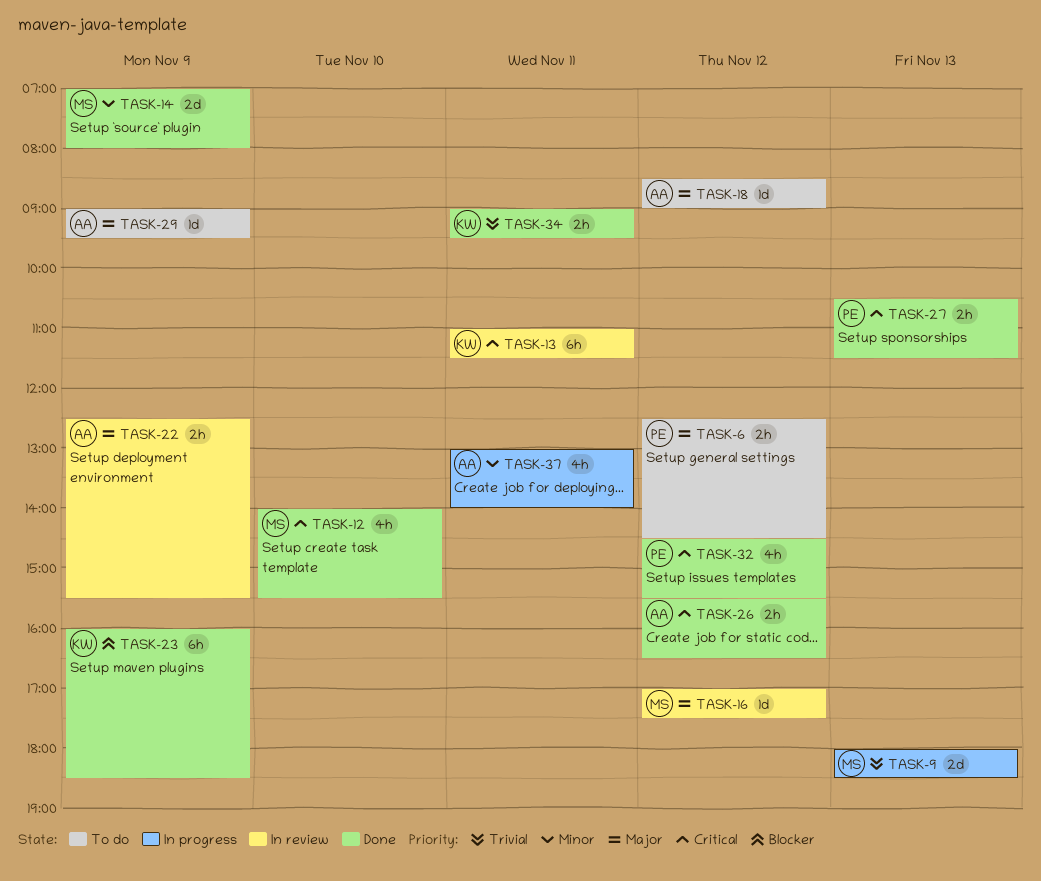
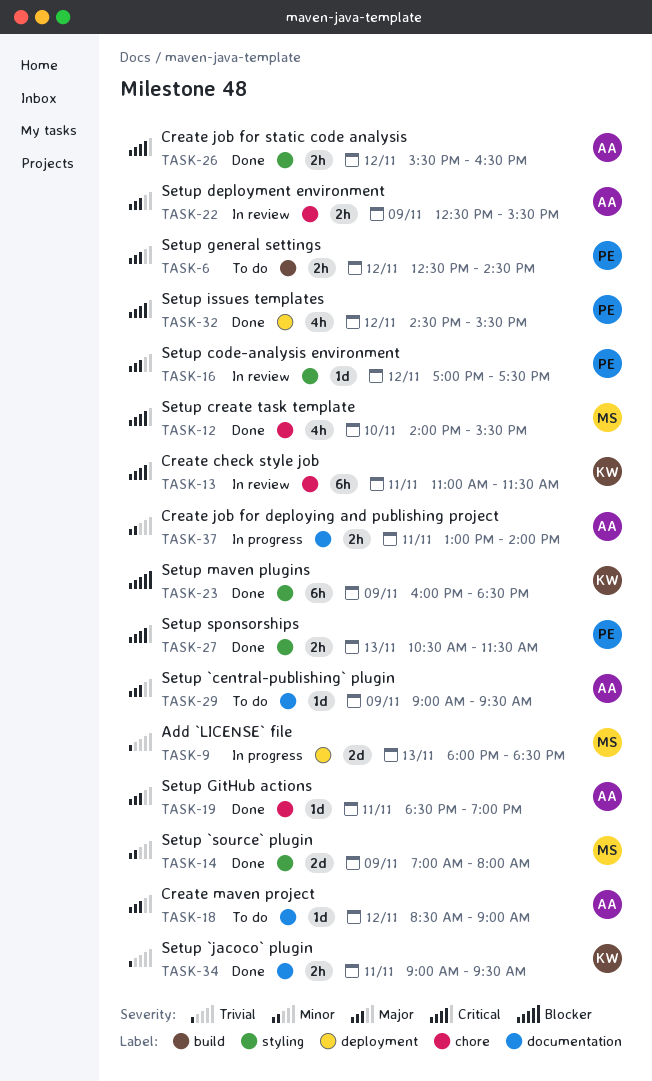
TASK-16, owner: MS -> PE
TASK-19: none -> present
TASK-37, estimate: 4h -> 2h

